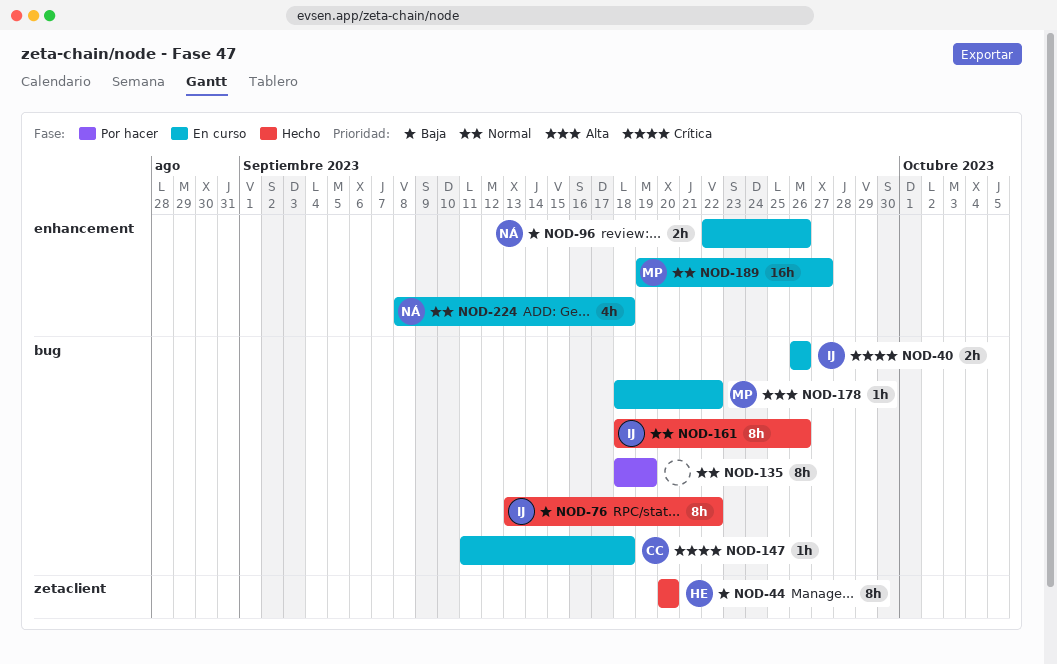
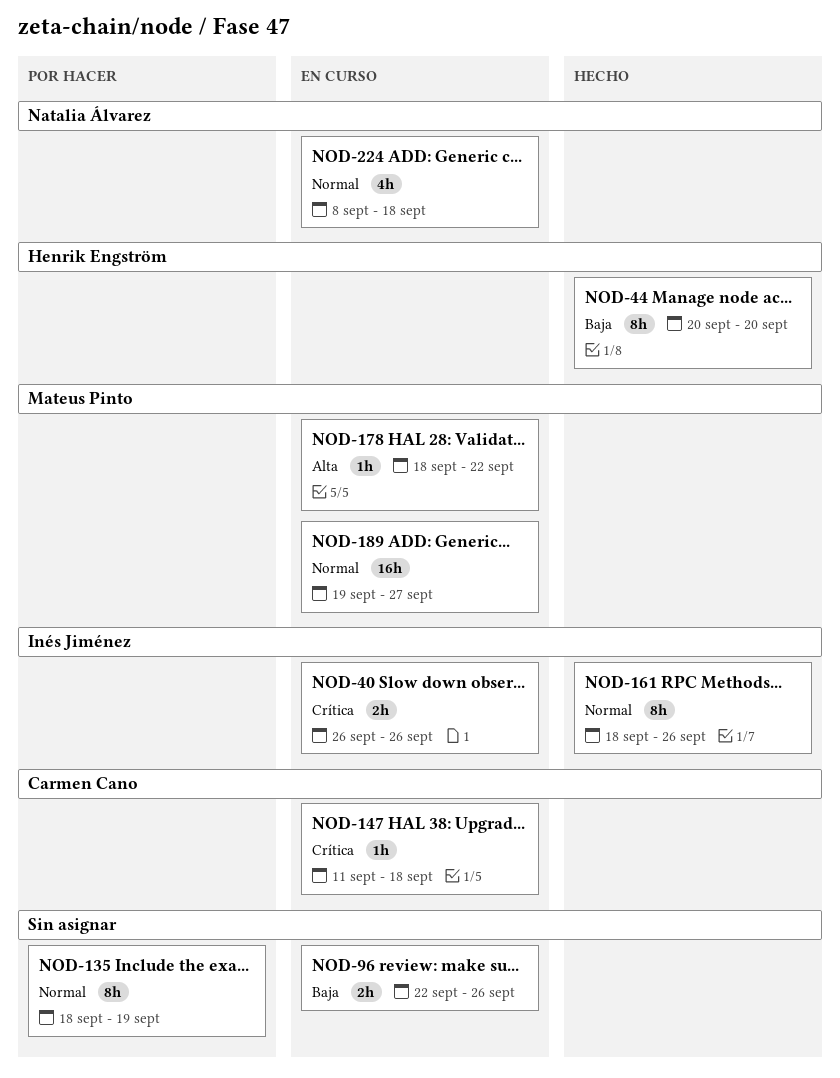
NOD-76: present -> none
NOD-96, owner: Natalia Álvarez -> none

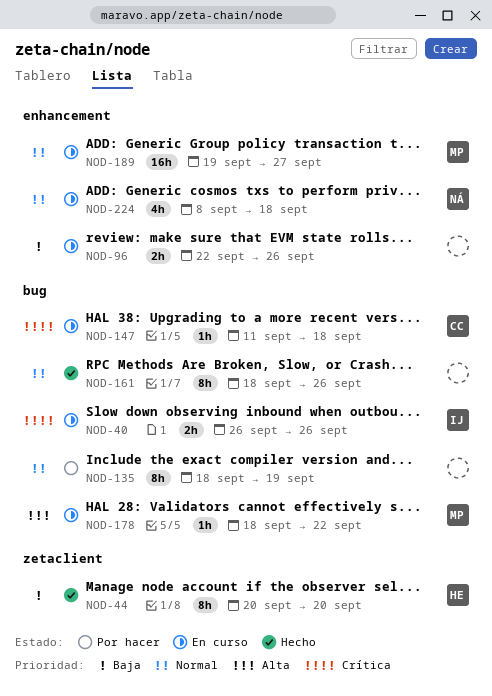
NOD-161, owner: Inés Jiménez -> none

